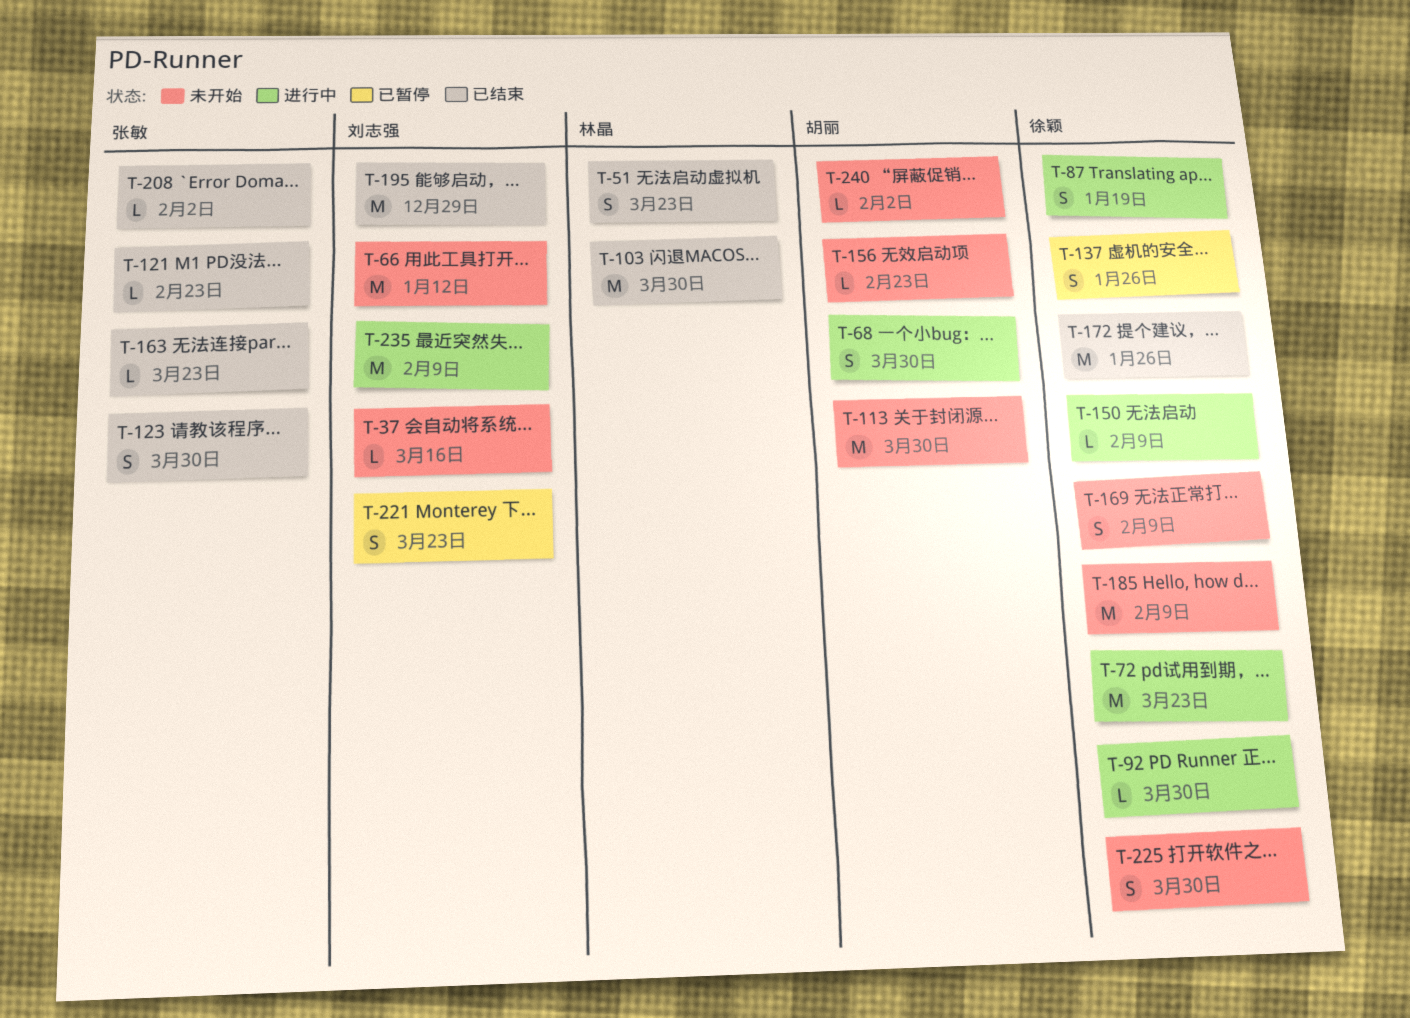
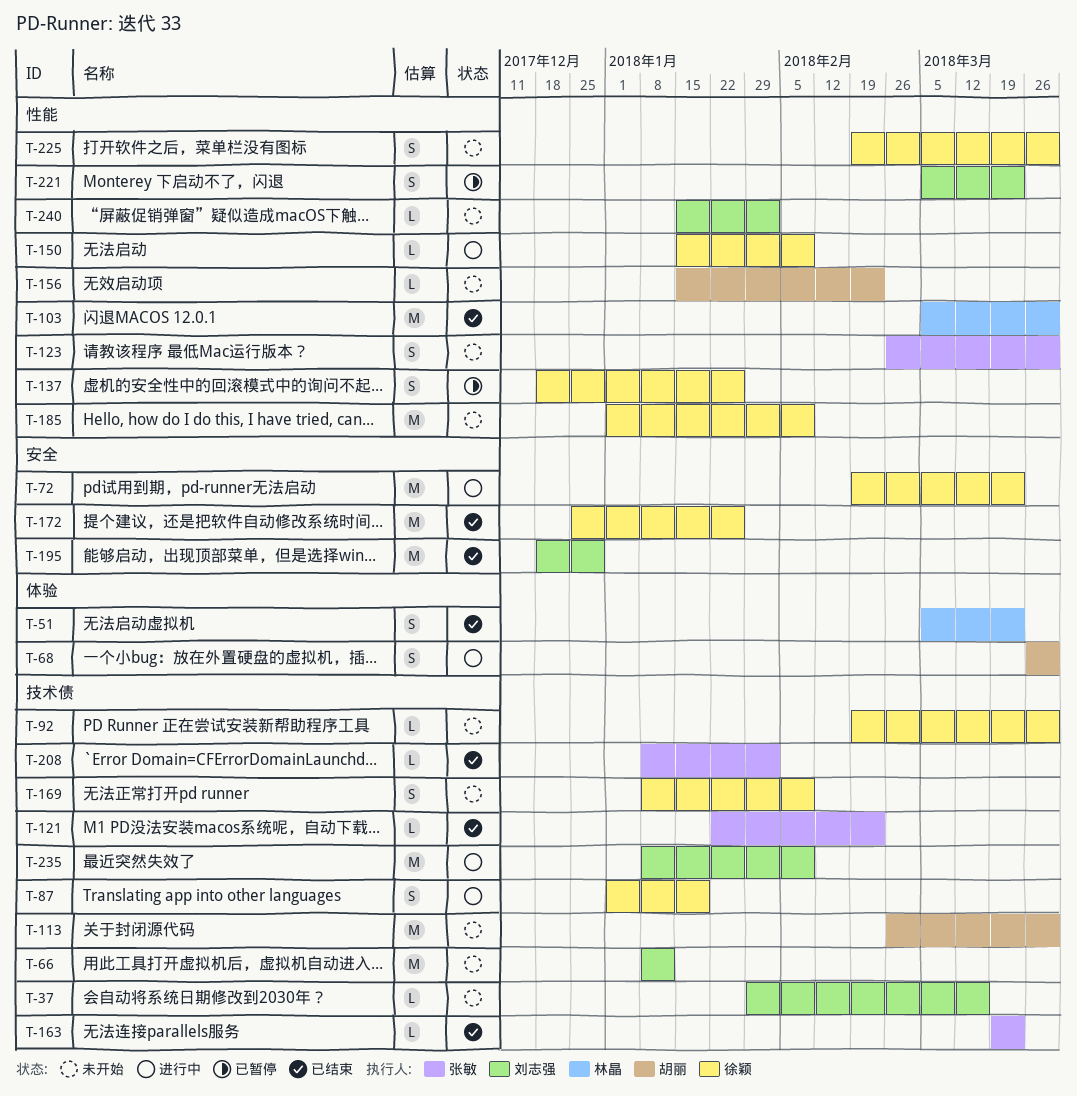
T-92, status: 进行中 -> 未开始
T-123, status: 已结束 -> 未开始
T-240, owner: 胡丽 -> 刘志强

